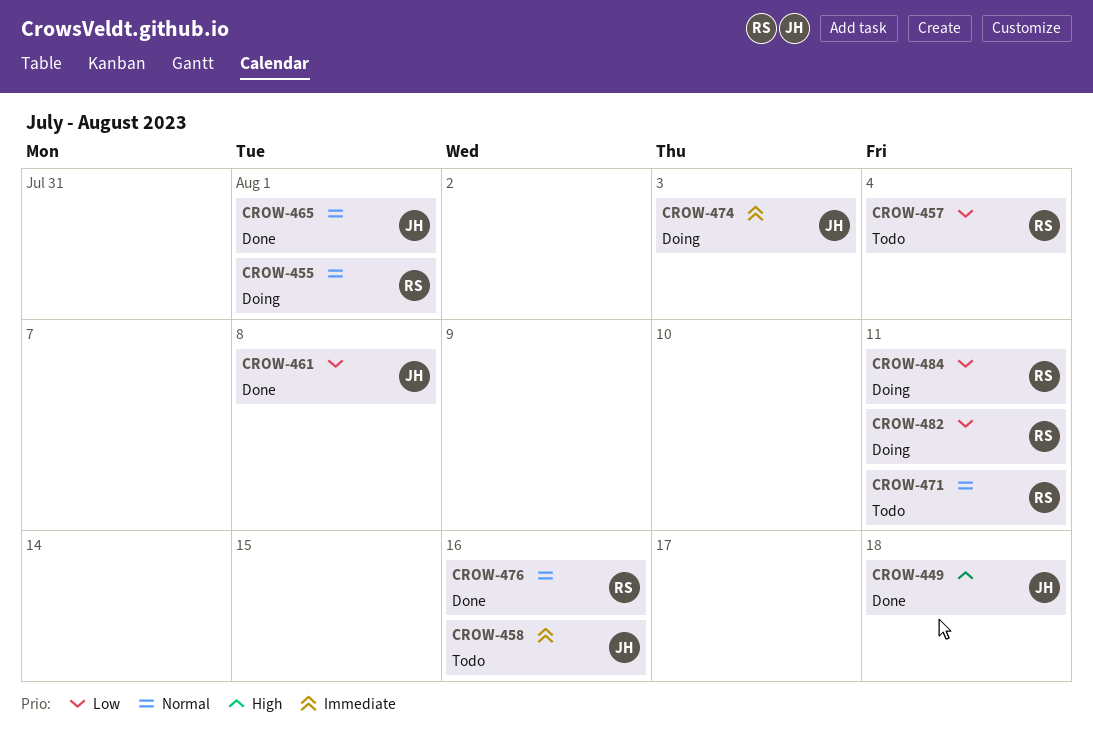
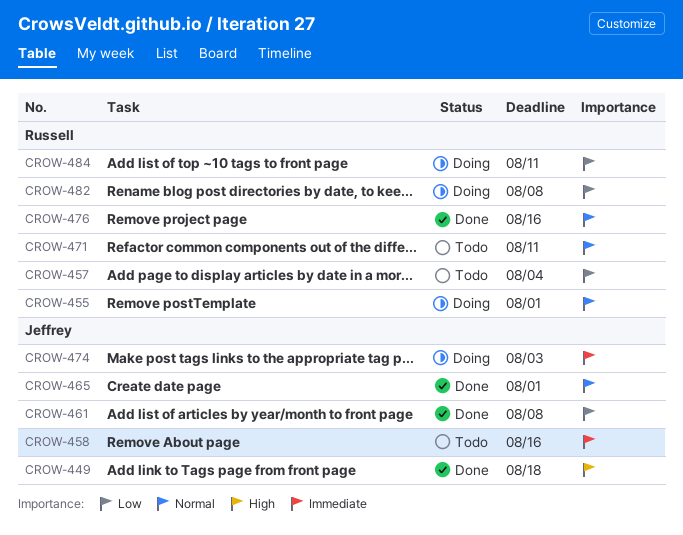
CROW-482, due: Aug 11 -> Aug 8

